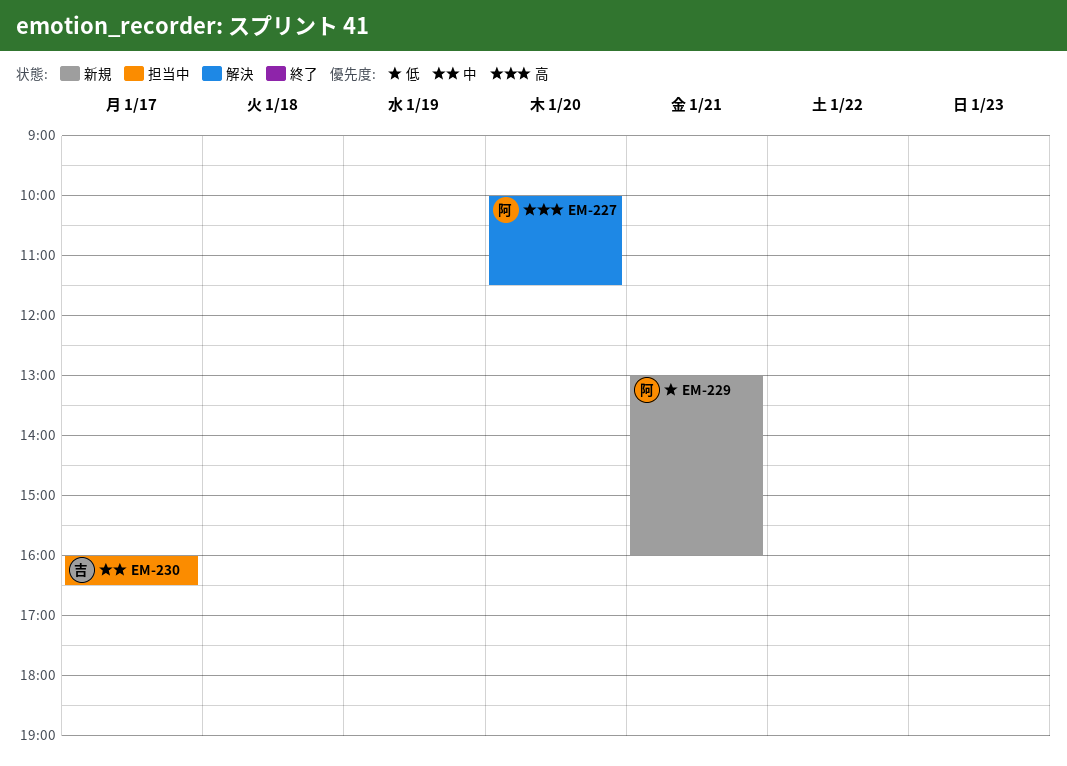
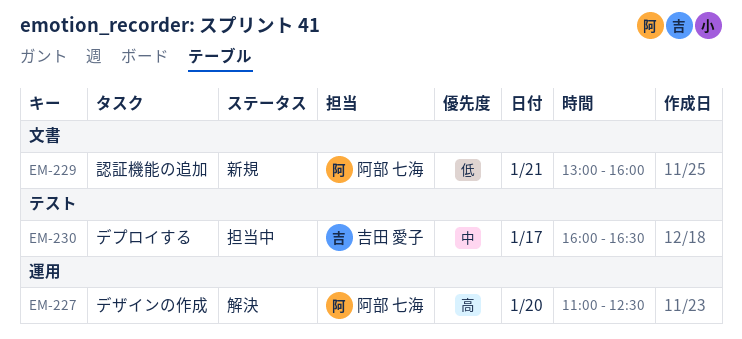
EM-227, begins: 10:00 -> 11:00
EM-227, ends: 11:30 -> 12:30

